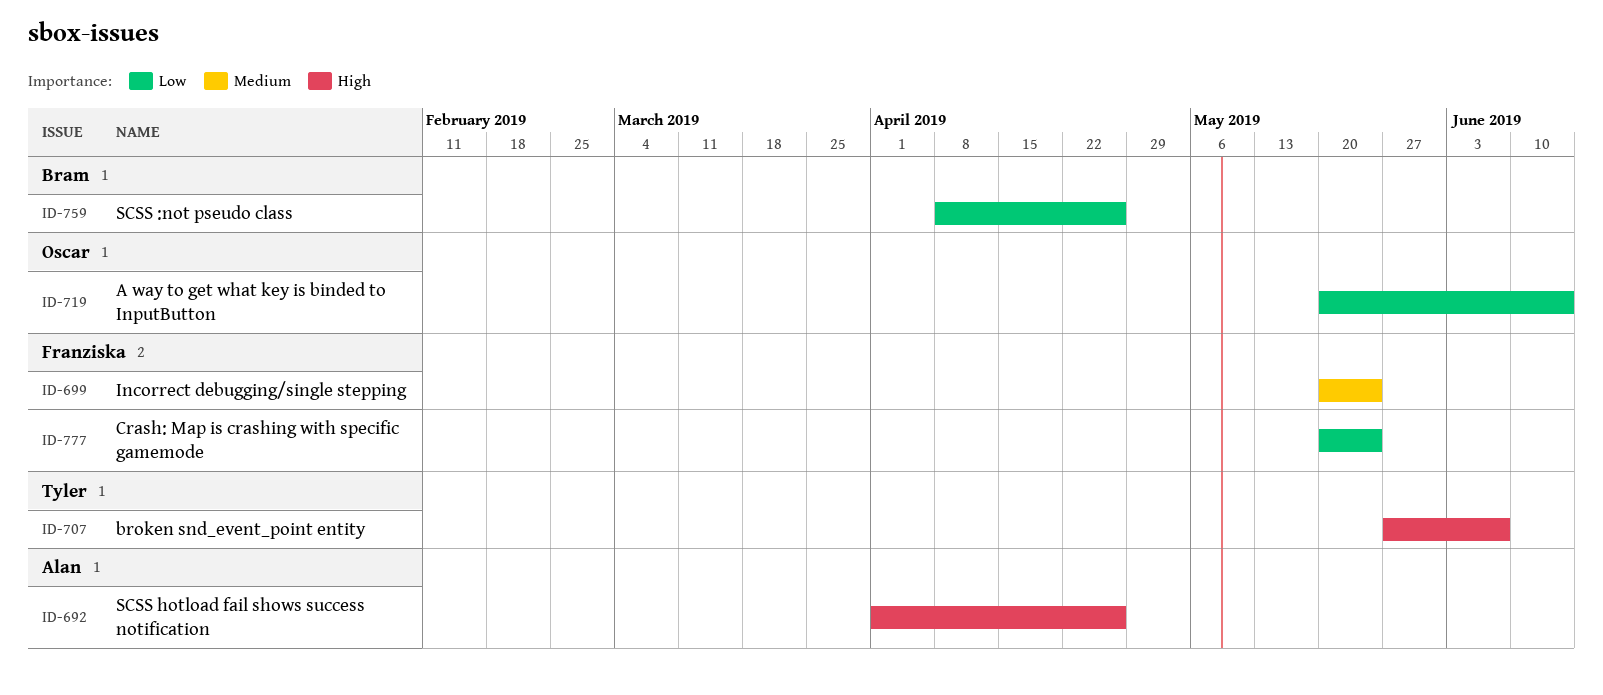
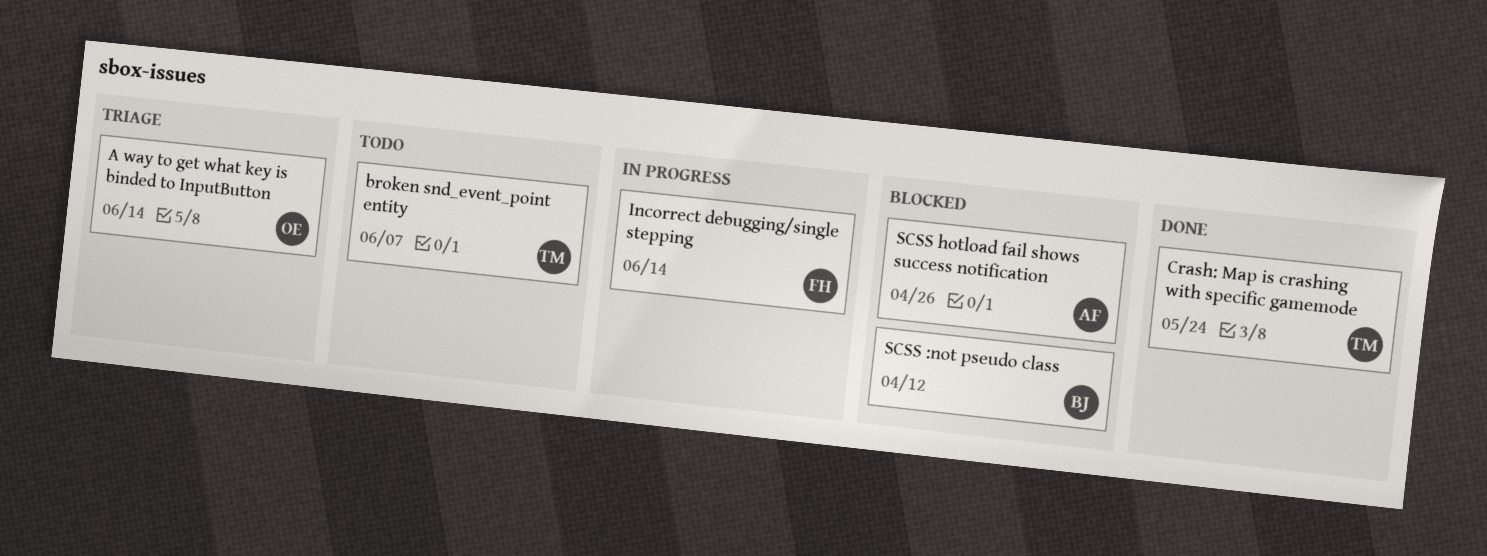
Crash: Map is crashing with specific gamemode, owner: Franziska -> Tyler
Incorrect debugging/single stepping, due: May 24 -> Jun 14
SCSS :not pseudo class, due: Apr 26 -> Apr 12

